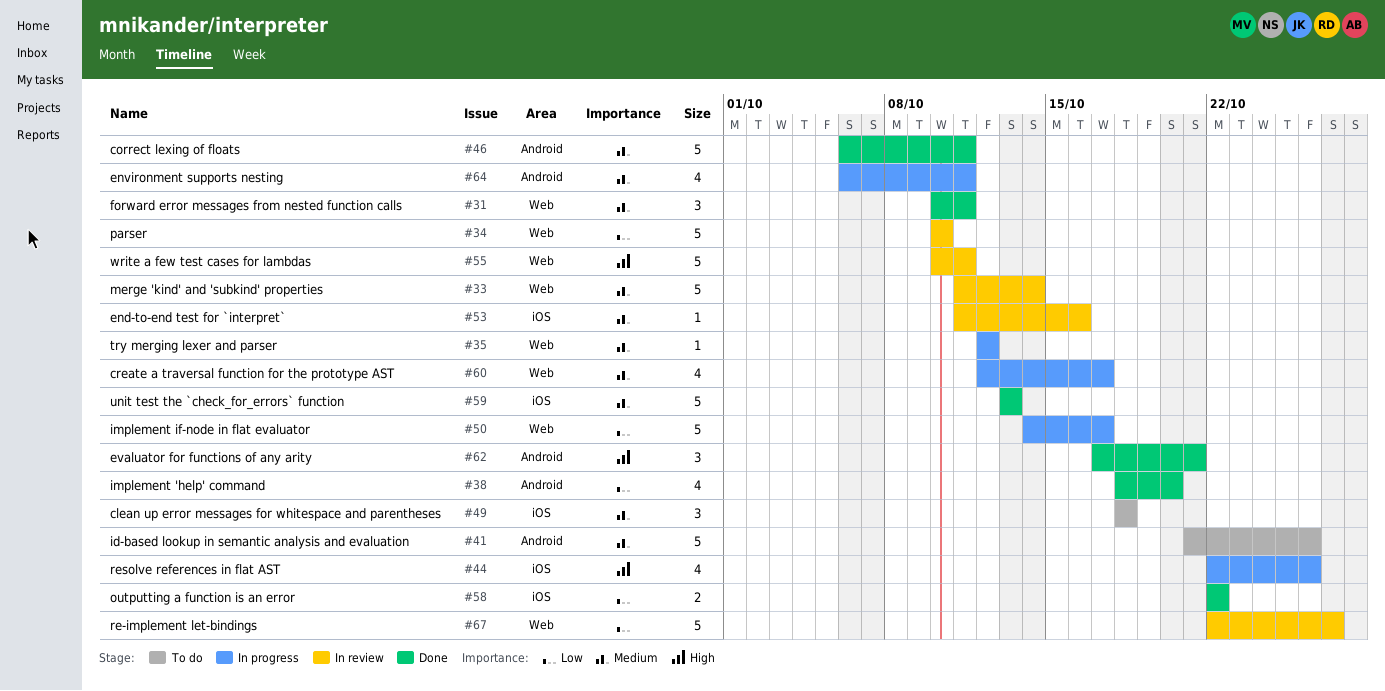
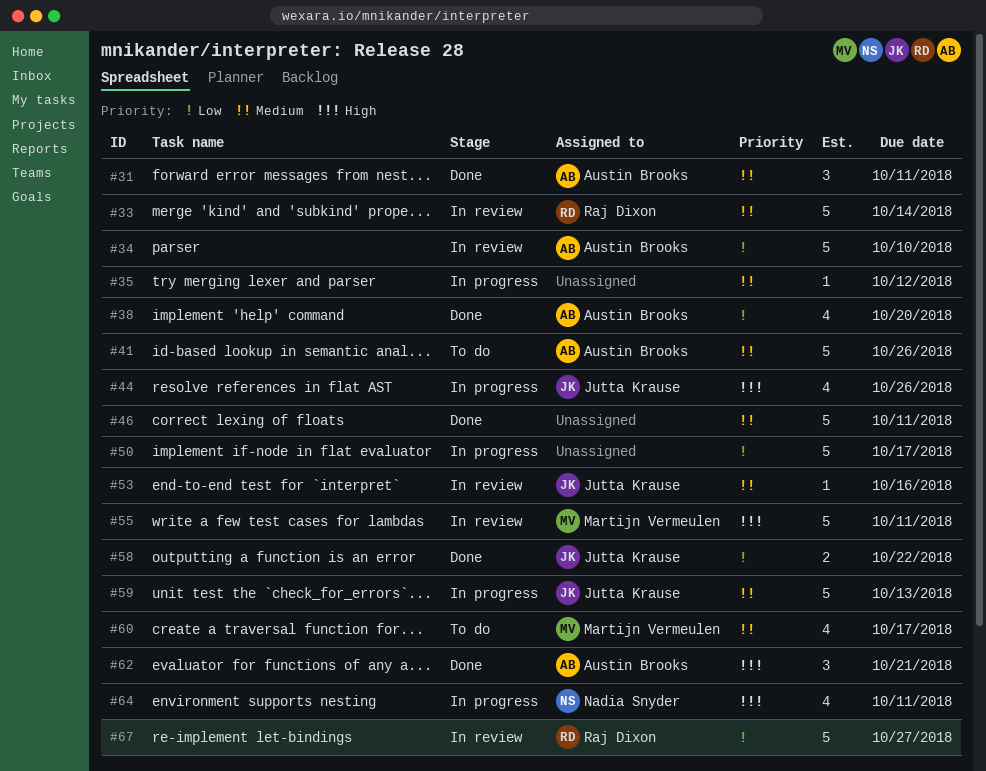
#49: present -> none
#59, status: Done -> In progress
#60, status: In progress -> To do
#64, priority: Medium -> High

